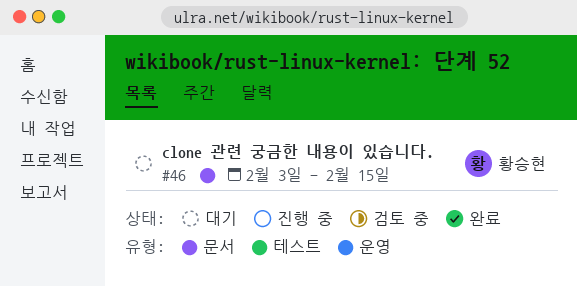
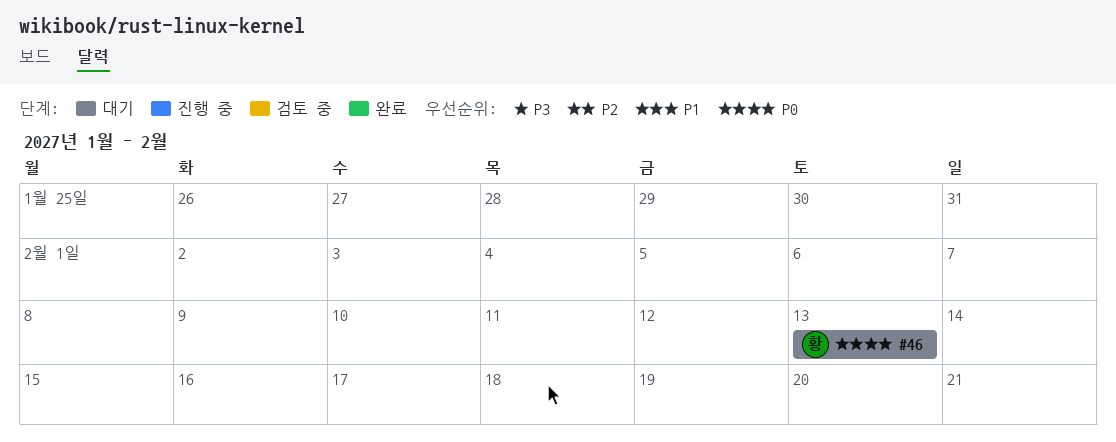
#46, start: Feb 3 -> Feb 13
#46, due: Feb 15 -> Feb 13

